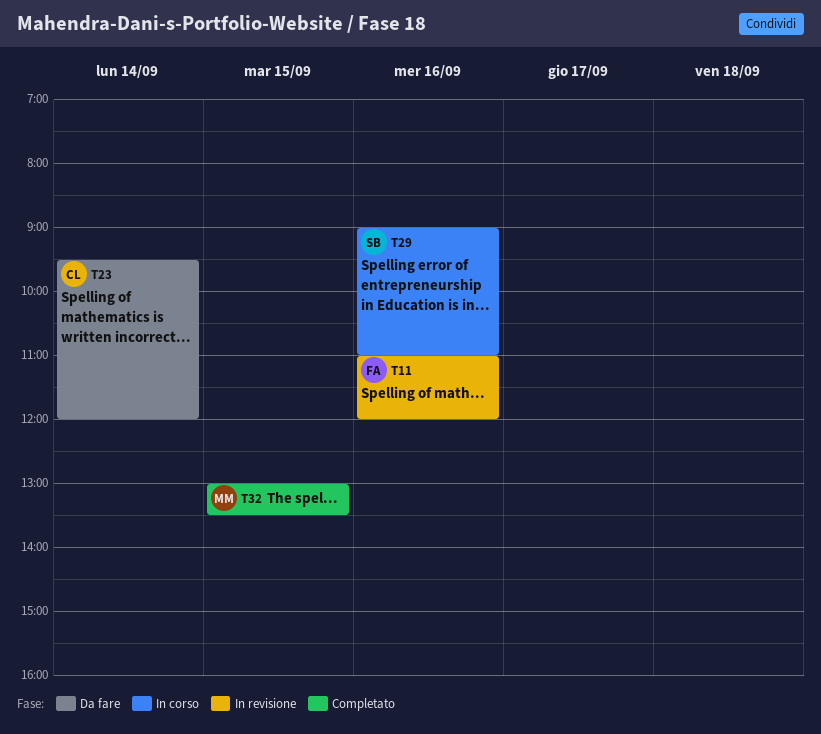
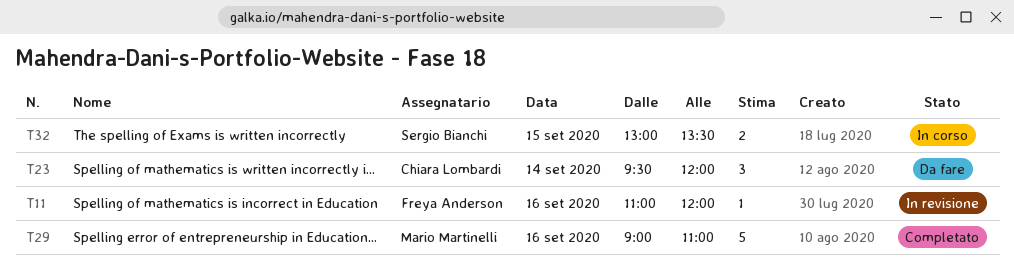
T29, status: In corso -> Completato
T29, owner: Sergio Bianchi -> Mario Martinelli
T32, status: Completato -> In corso
T32, owner: Mario Martinelli -> Sergio Bianchi

